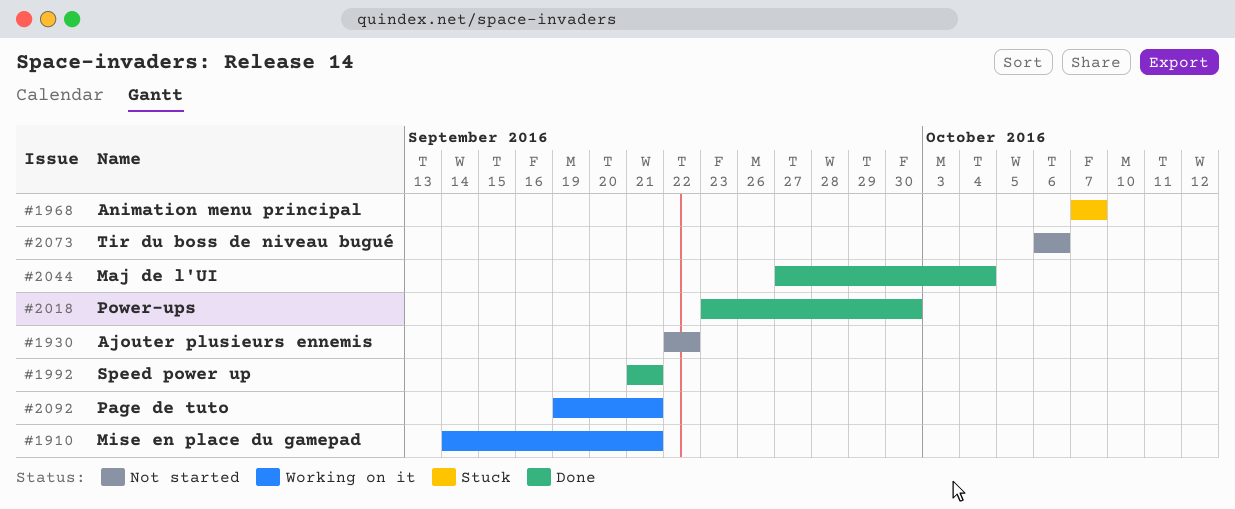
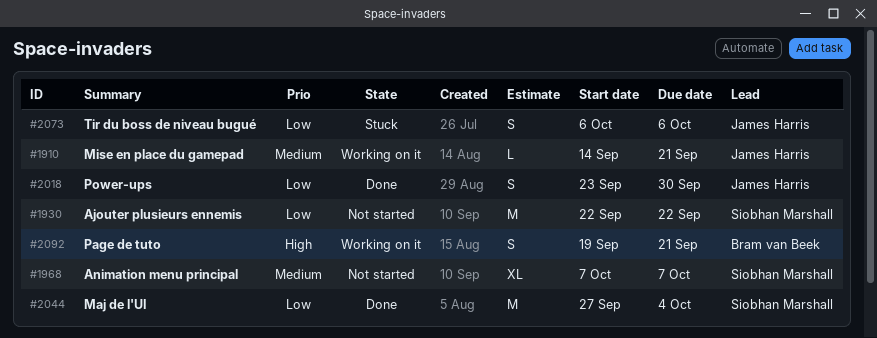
#1968, status: Stuck -> Not started
#1992: present -> none
#2073, status: Not started -> Stuck

